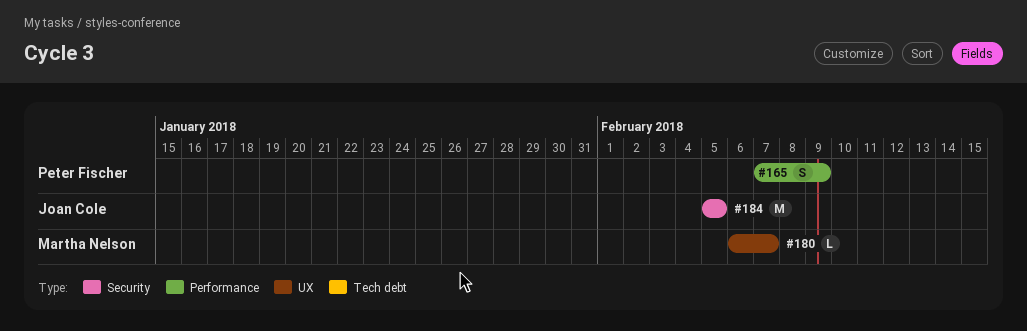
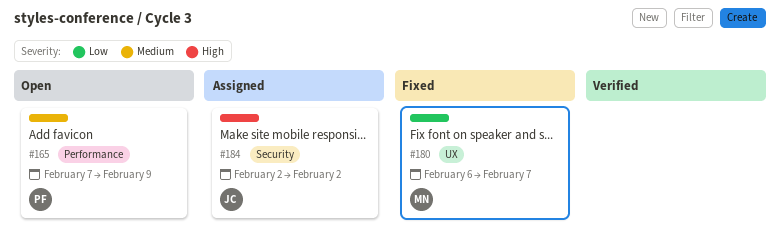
#184, start: Feb 5 -> Feb 2
#184, due: Feb 5 -> Feb 2

